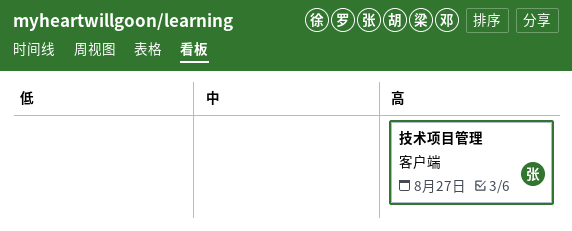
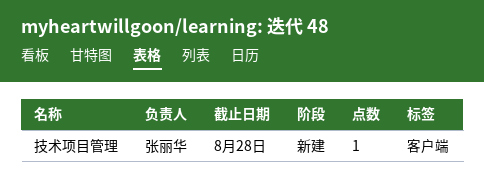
技术项目管理, due: Aug 27 -> Aug 28

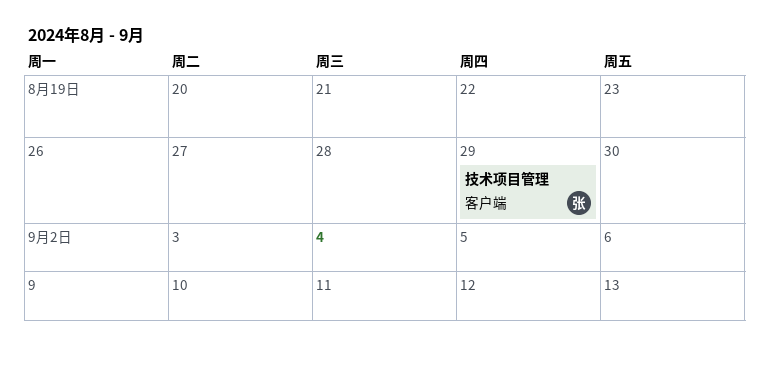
技术项目管理, due: Aug 28 -> Aug 29

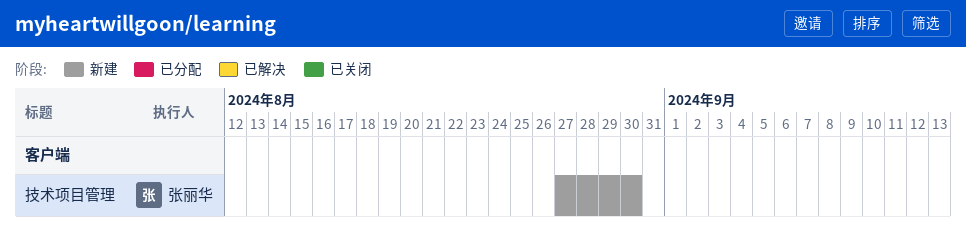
技术项目管理, due: Aug 29 -> Aug 30

